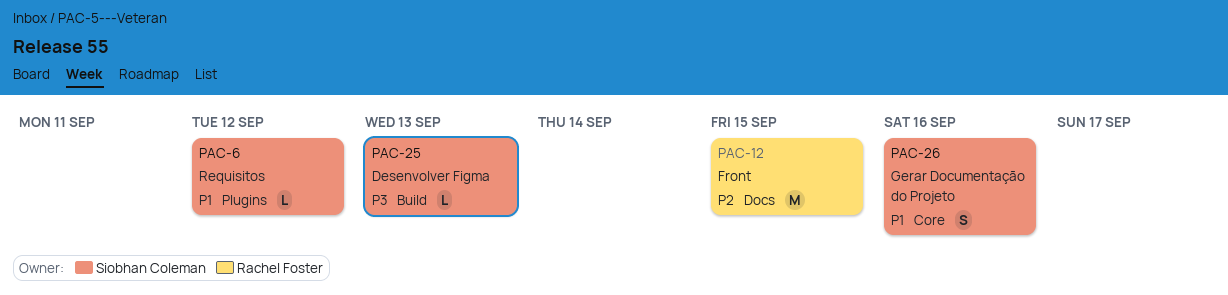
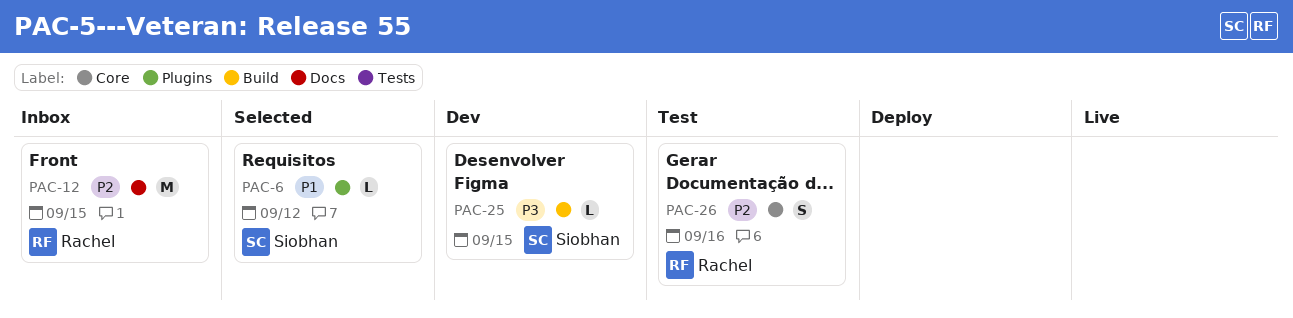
PAC-25, due: Sep 13 -> Sep 15
PAC-26, owner: Siobhan Coleman -> Rachel Foster
PAC-26, priority: P1 -> P2

